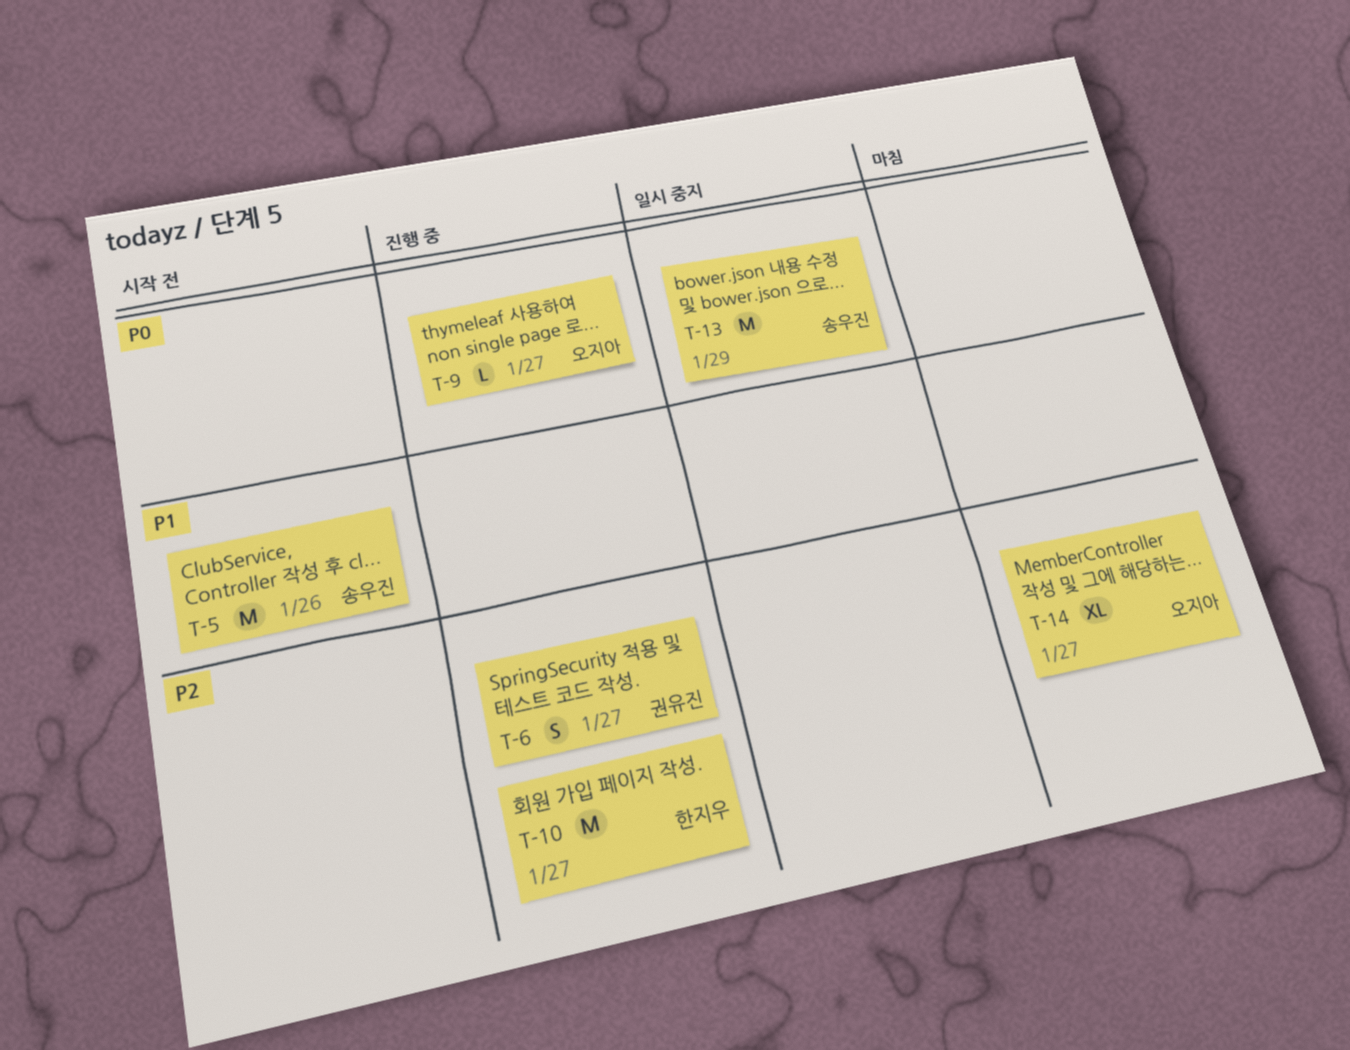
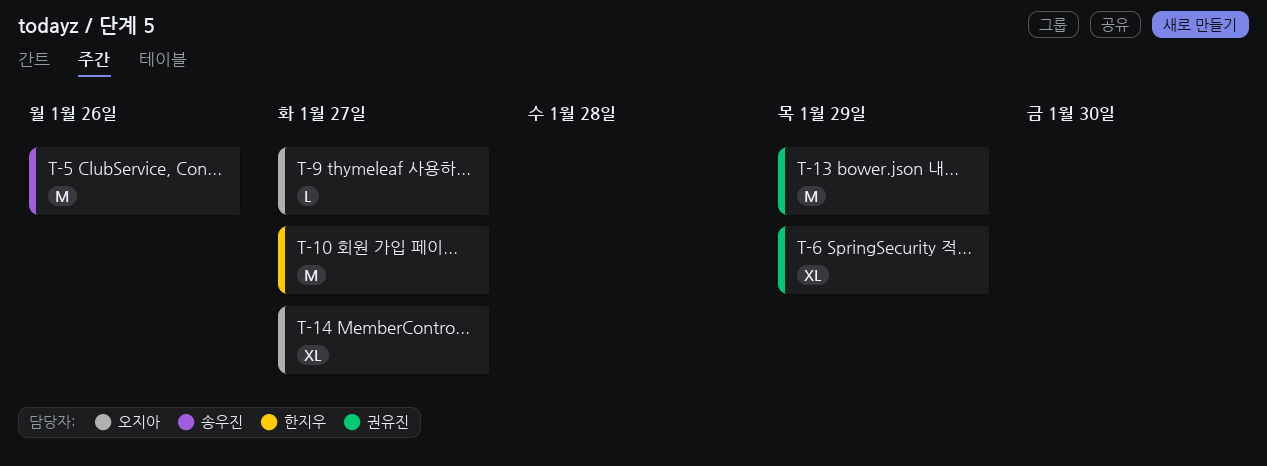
T-6, estimate: S -> XL
T-6, due: Jan 27 -> Jan 29
T-13, owner: 송우진 -> 권유진

